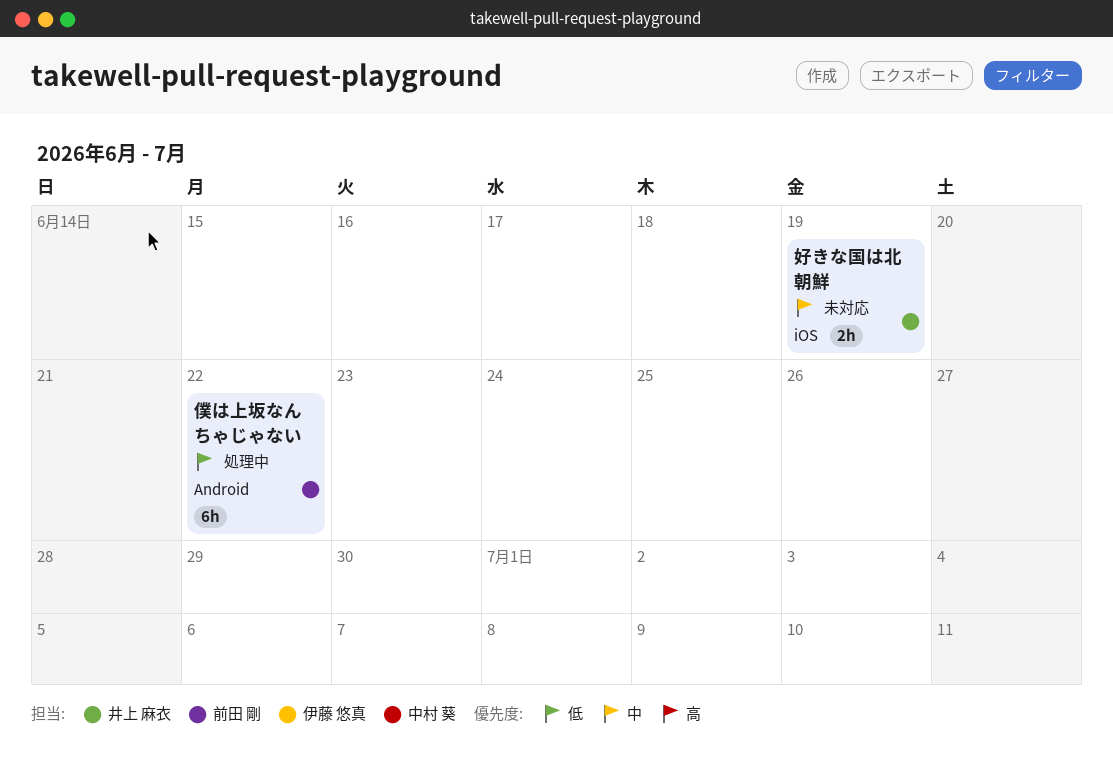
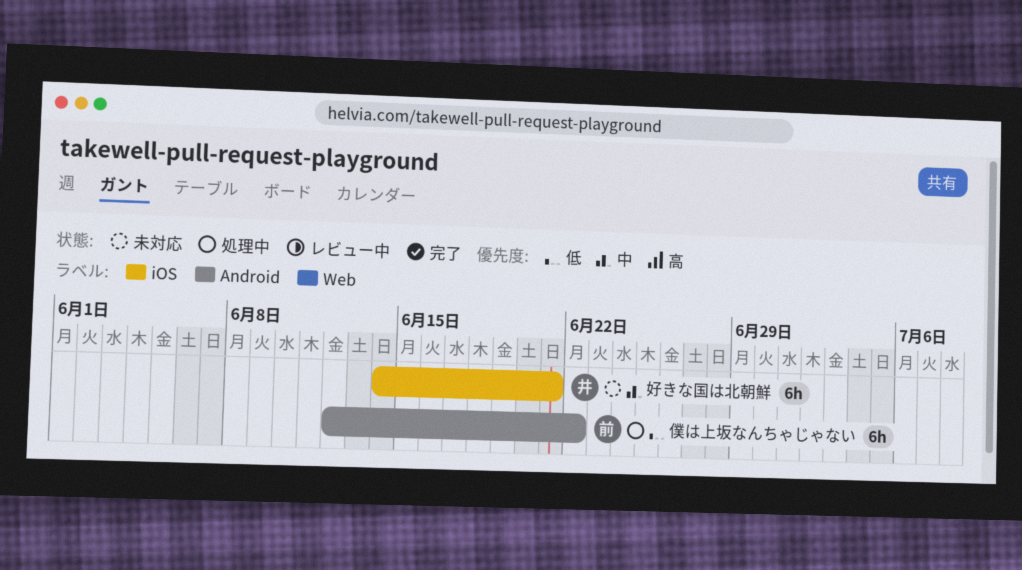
好きな国は北朝鮮, estimate: 2h -> 6h
好きな国は北朝鮮, due: Jun 19 -> Jun 21

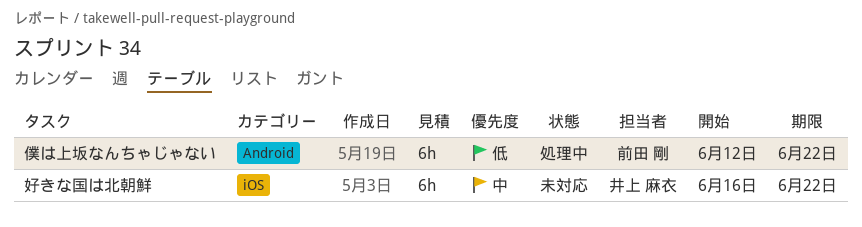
好きな国は北朝鮮, start: Jun 14 -> Jun 16
好きな国は北朝鮮, due: Jun 21 -> Jun 22

